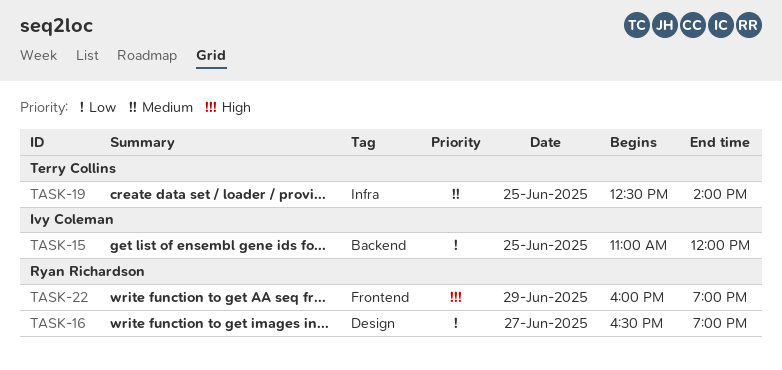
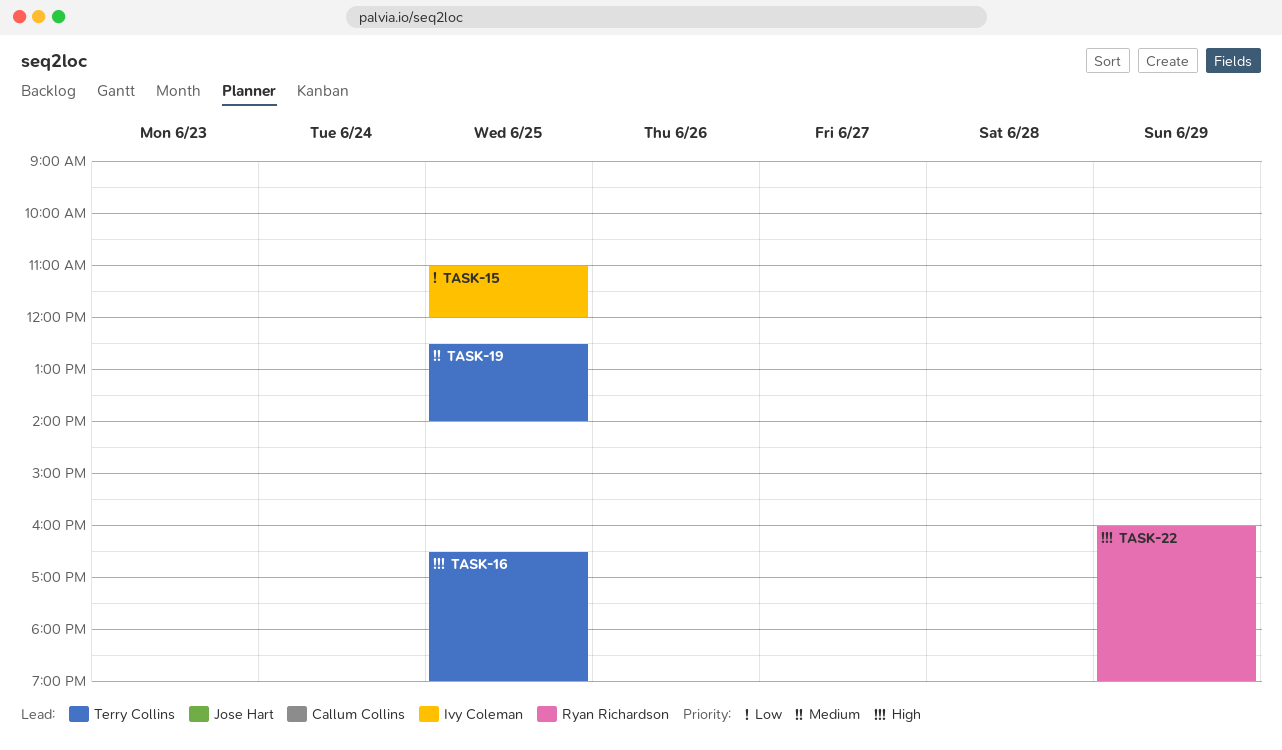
TASK-16, owner: Ryan Richardson -> Terry Collins
TASK-16, priority: Low -> High
TASK-16, day: Jun 27 -> Jun 25

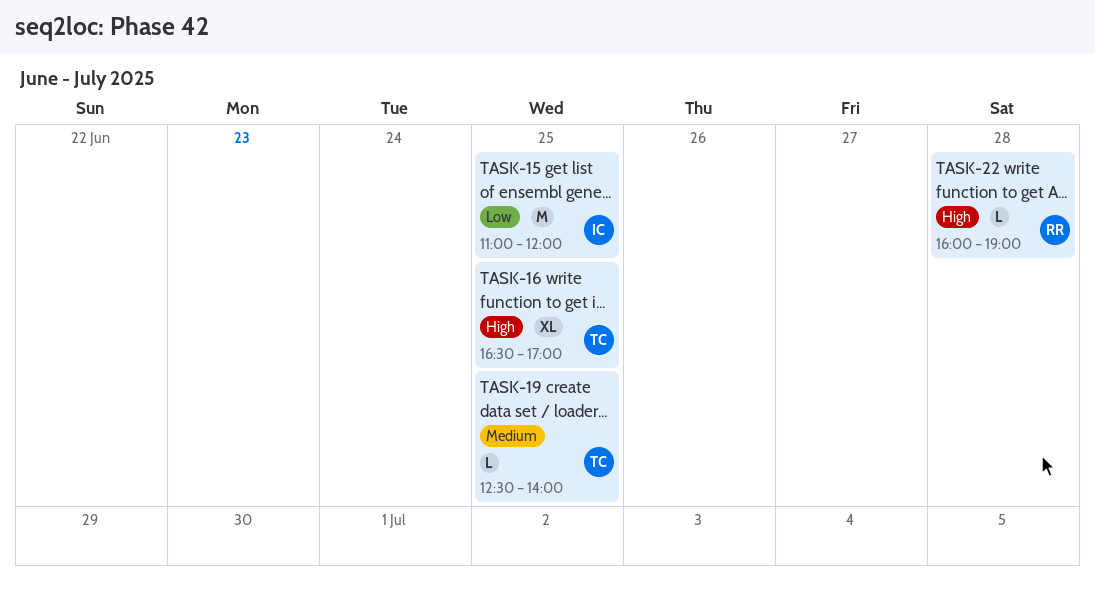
TASK-16, ends: 19:00 -> 17:00
TASK-22, day: Jun 29 -> Jun 28

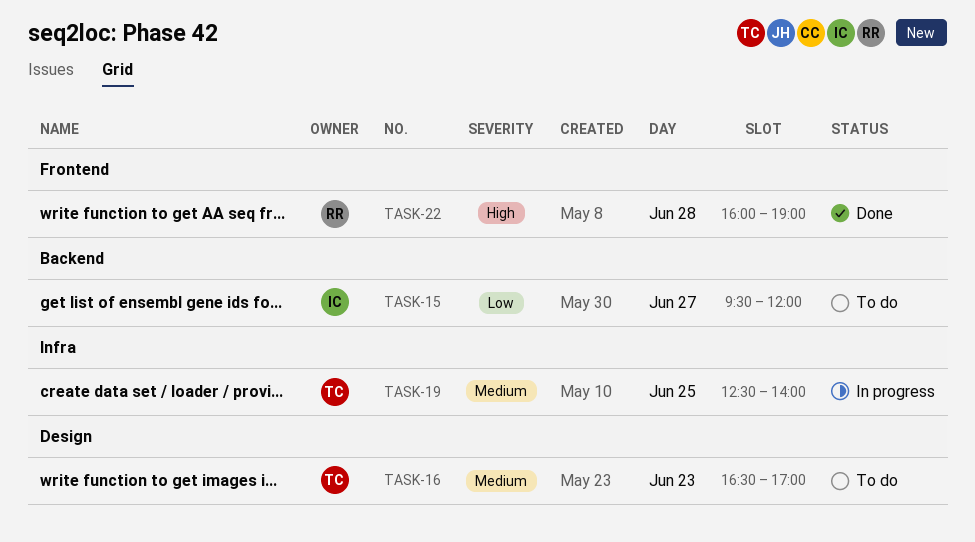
TASK-15, day: Jun 25 -> Jun 27
TASK-15, begins: 11:00 -> 09:30
TASK-16, priority: High -> Medium
TASK-16, day: Jun 25 -> Jun 23

